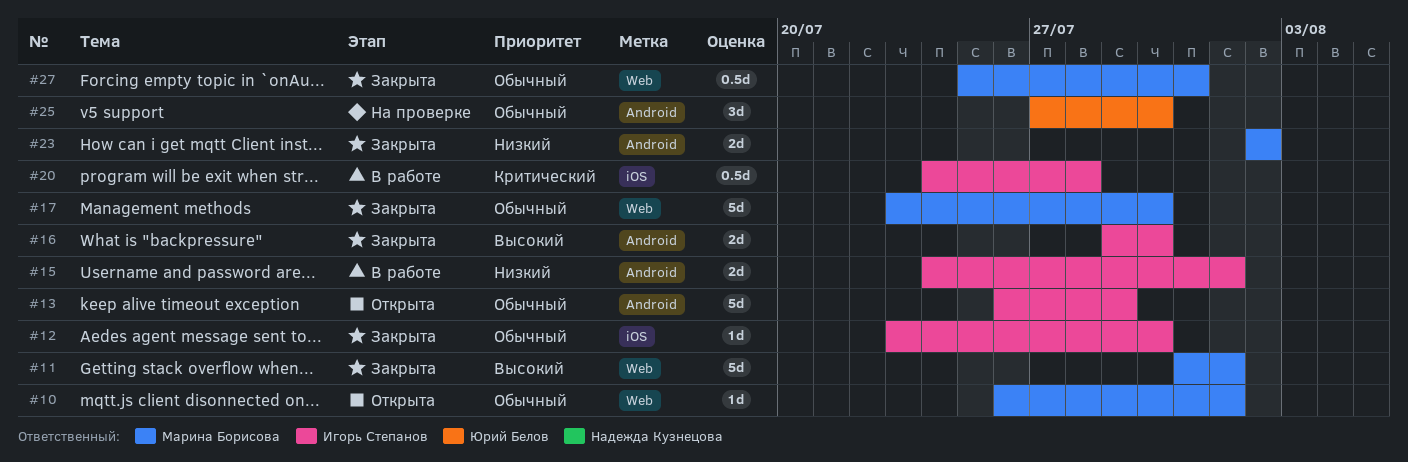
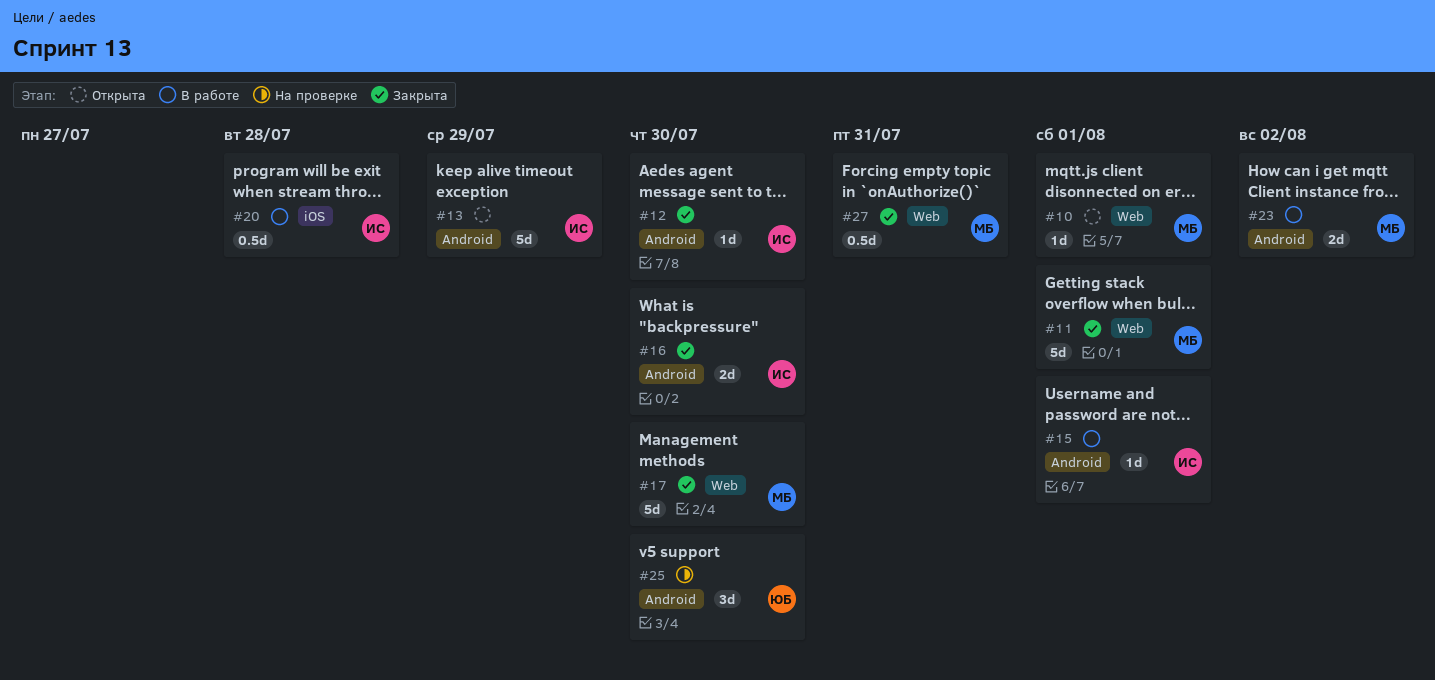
#12, label: iOS -> Android
#15, estimate: 2d -> 1d
#23, status: Закрыта -> В работе

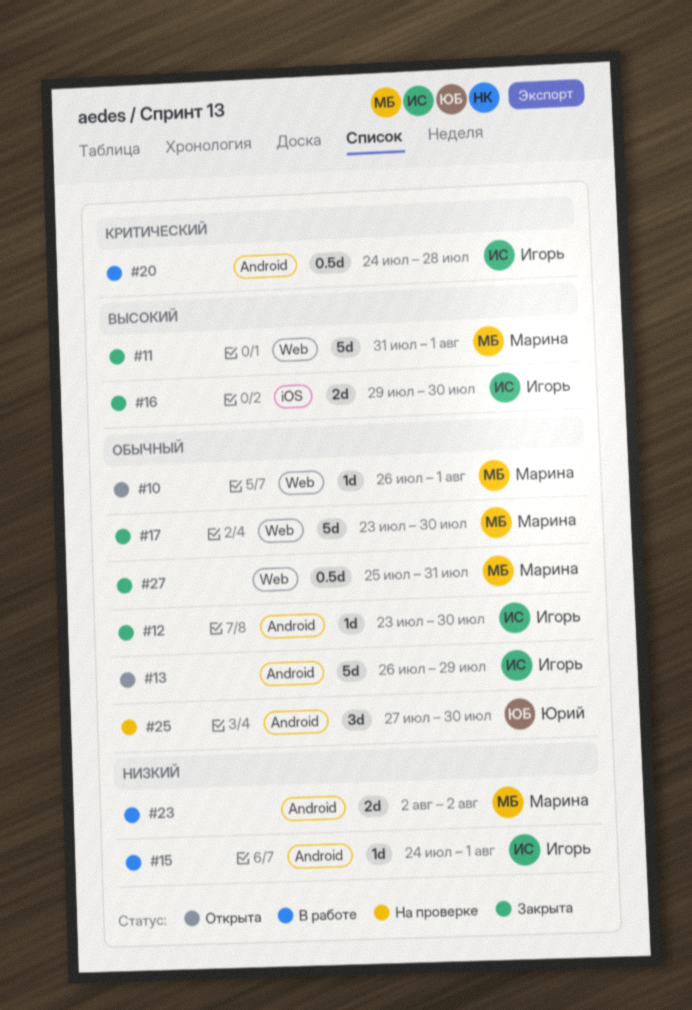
#16, label: Android -> iOS
#20, label: iOS -> Android

